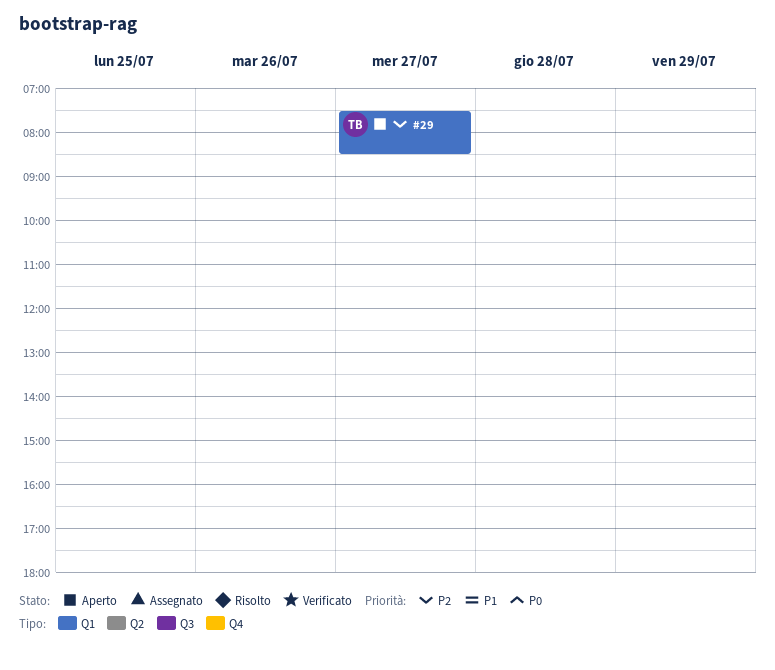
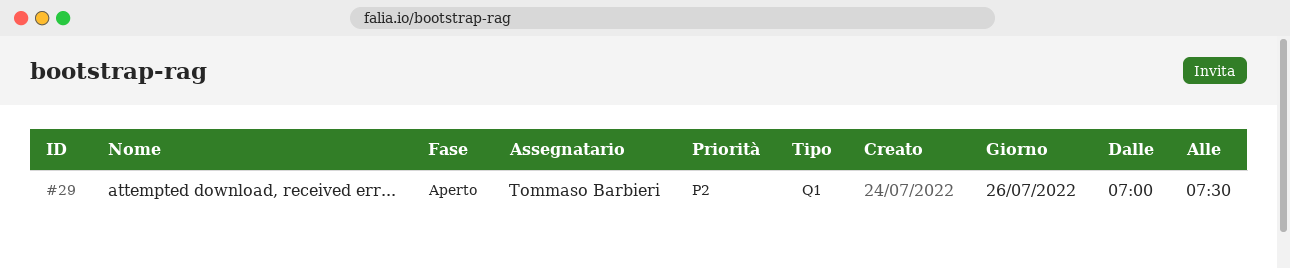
#29, day: Jul 27 -> Jul 26
#29, begins: 07:30 -> 07:00
#29, ends: 08:30 -> 07:30

